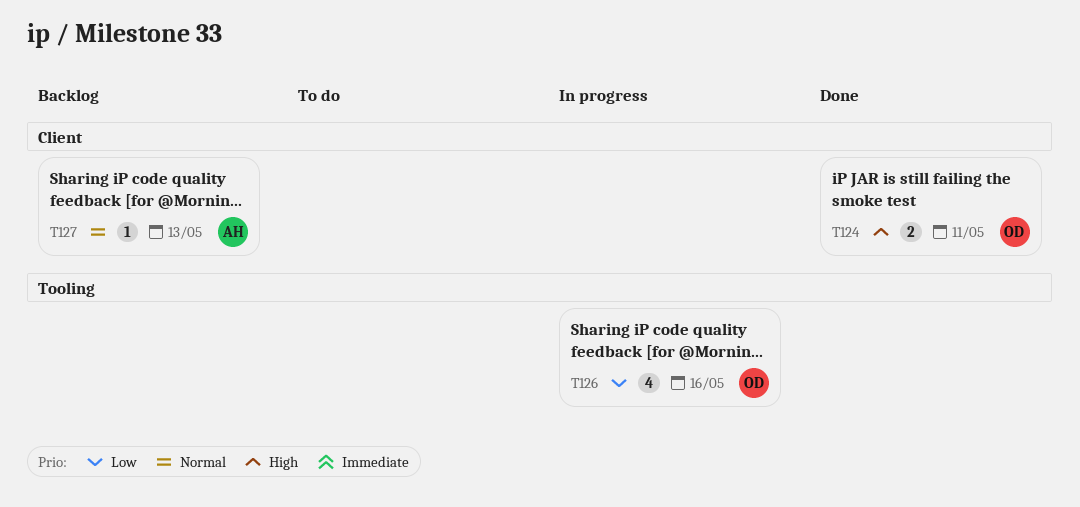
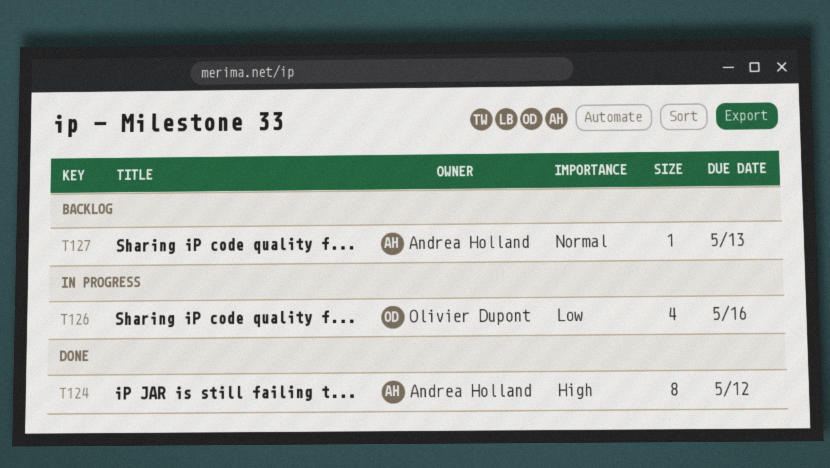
T124, owner: Olivier Dupont -> Andrea Holland
T124, estimate: 2 -> 8
T124, due: May 11 -> May 12

